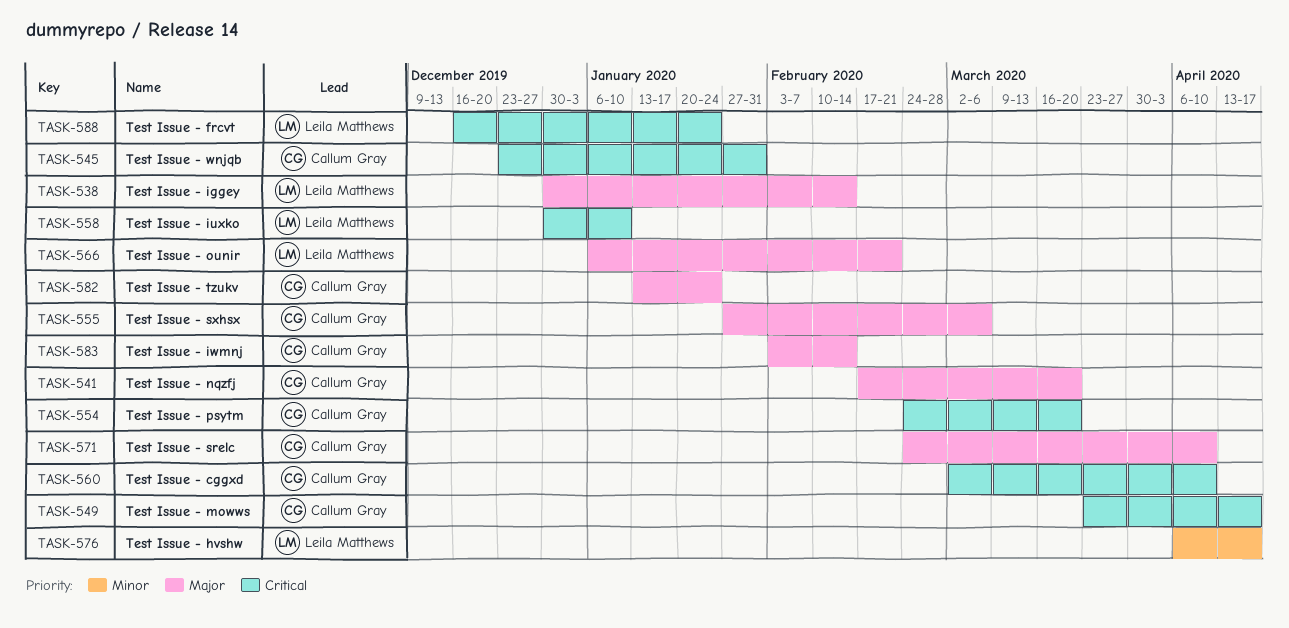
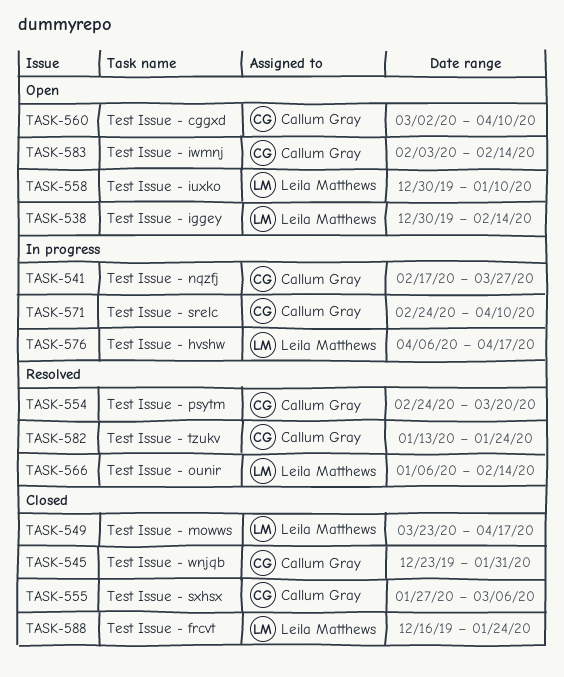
TASK-541, due: Mar 20 -> Mar 27
TASK-549, owner: Callum Gray -> Leila Matthews
TASK-566, due: Feb 21 -> Feb 14

